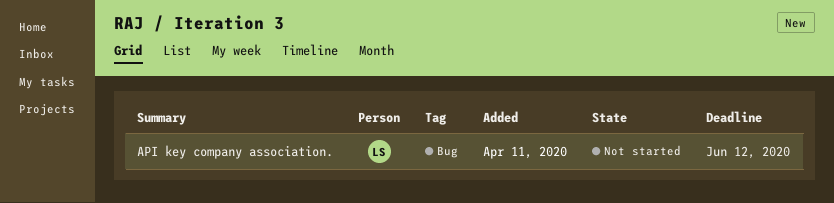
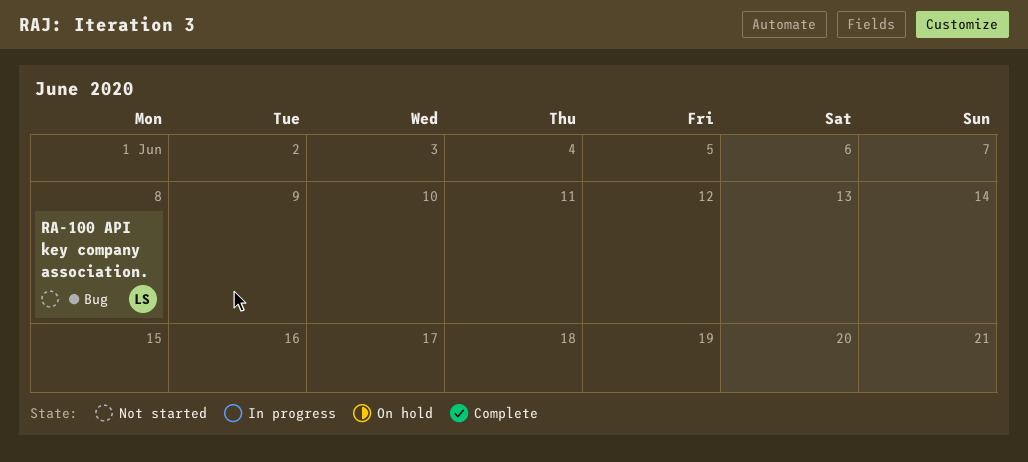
API key company association., due: Jun 12 -> Jun 8

